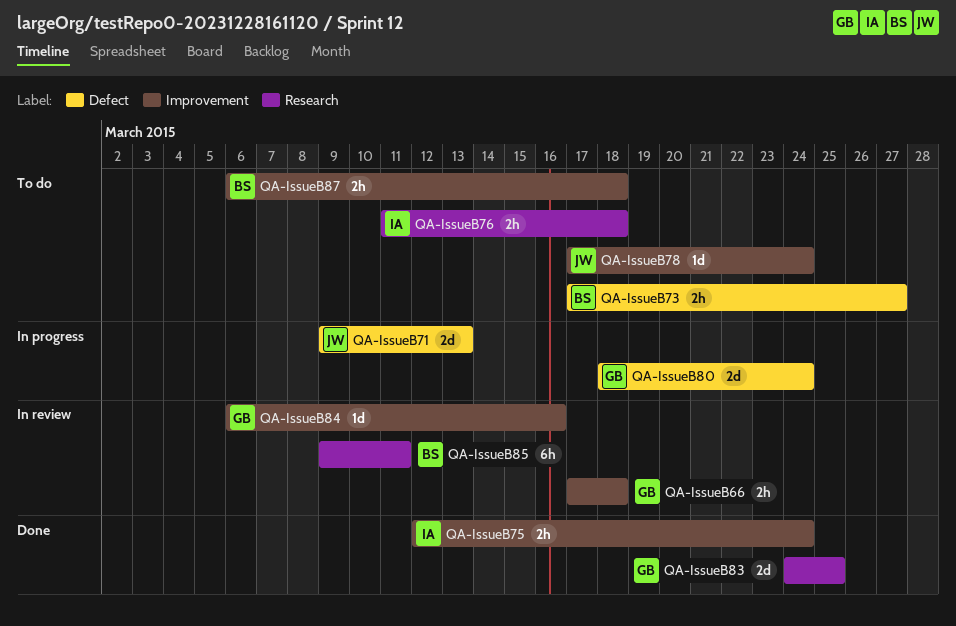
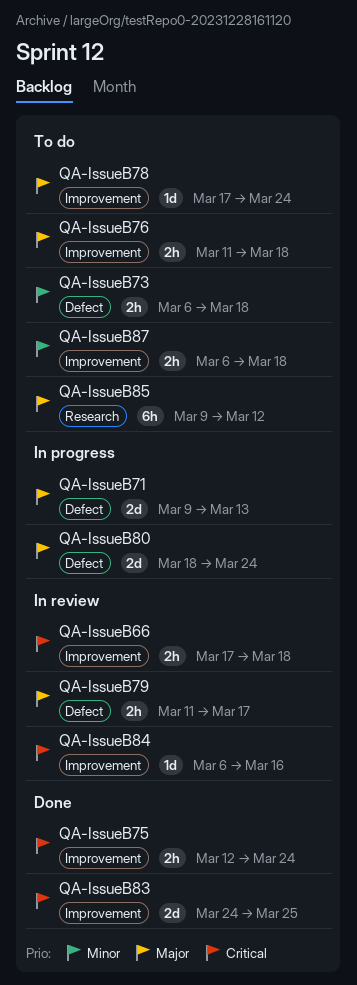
QA-IssueB73, start: Mar 17 -> Mar 6
QA-IssueB73, due: Mar 27 -> Mar 18
QA-IssueB76, label: Research -> Improvement
QA-IssueB79: none -> present
QA-IssueB83, label: Research -> Improvement
QA-IssueB85, status: In review -> To do
QA-IssueB85, due: Mar 11 -> Mar 12

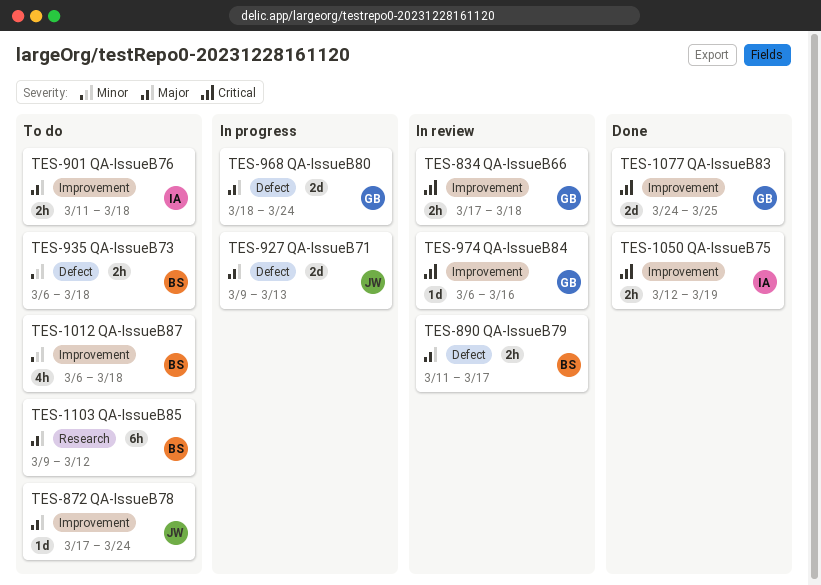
QA-IssueB75, due: Mar 24 -> Mar 19
QA-IssueB87, estimate: 2h -> 4h

